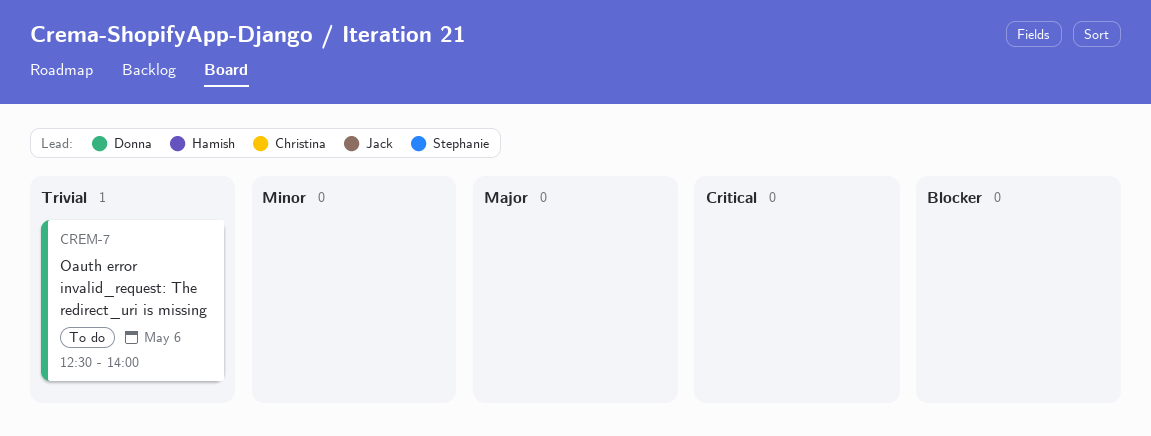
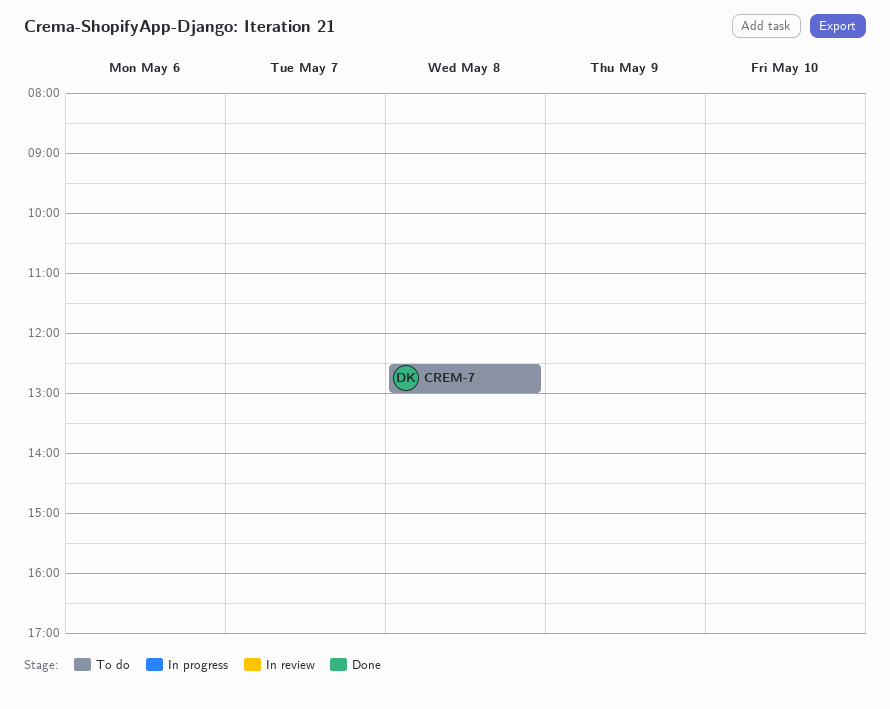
CREM-7, day: May 6 -> May 8
CREM-7, ends: 14:00 -> 13:00

